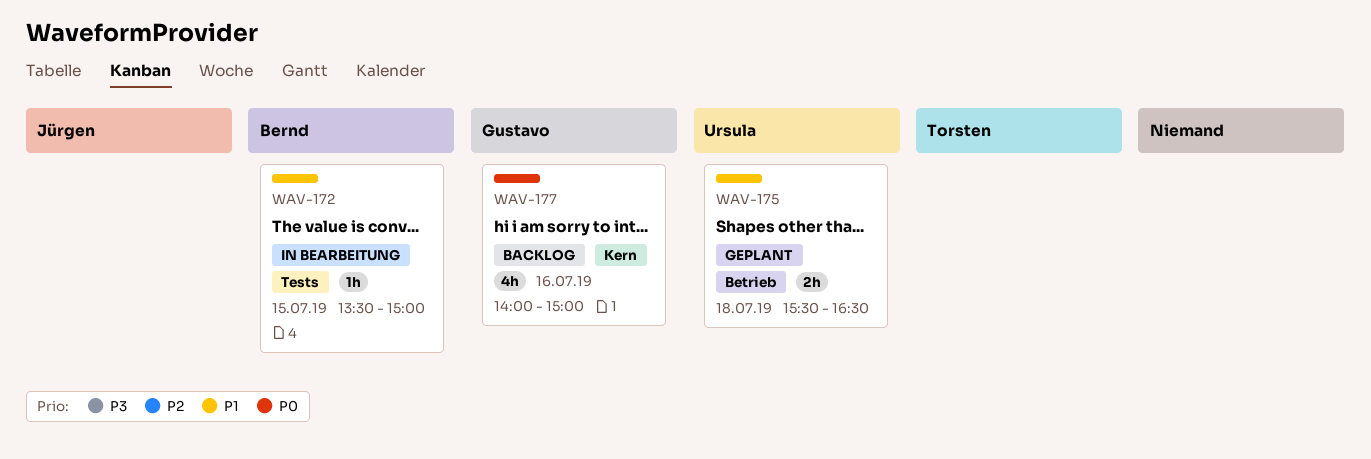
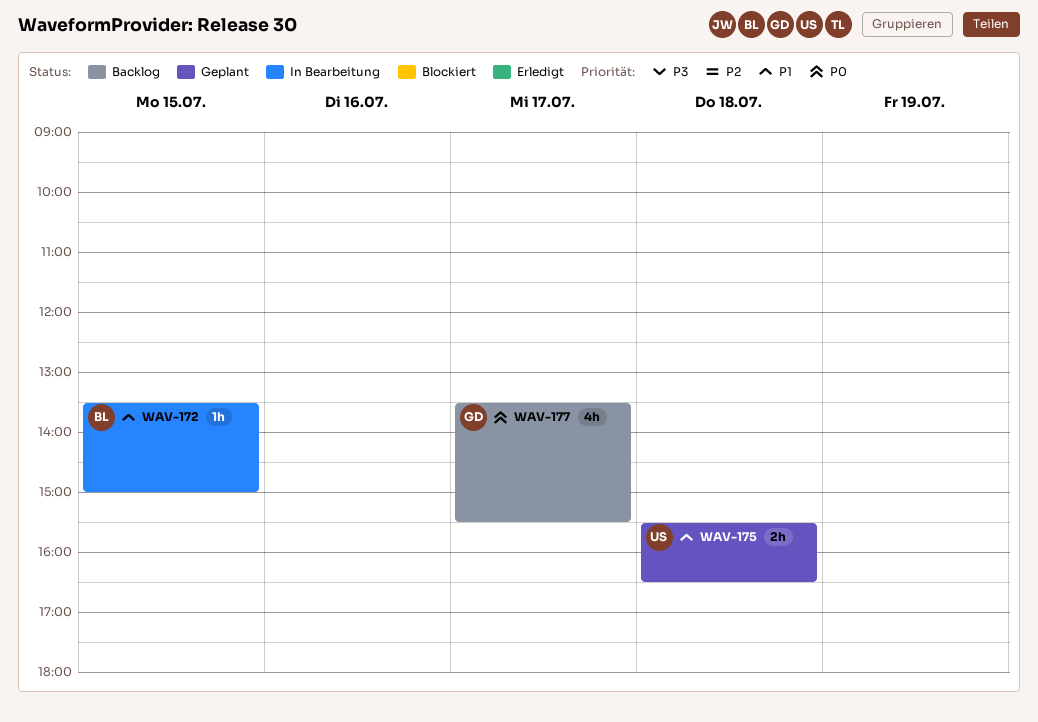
WAV-177, day: Jul 16 -> Jul 17
WAV-177, begins: 14:00 -> 13:30
WAV-177, ends: 15:00 -> 15:30

